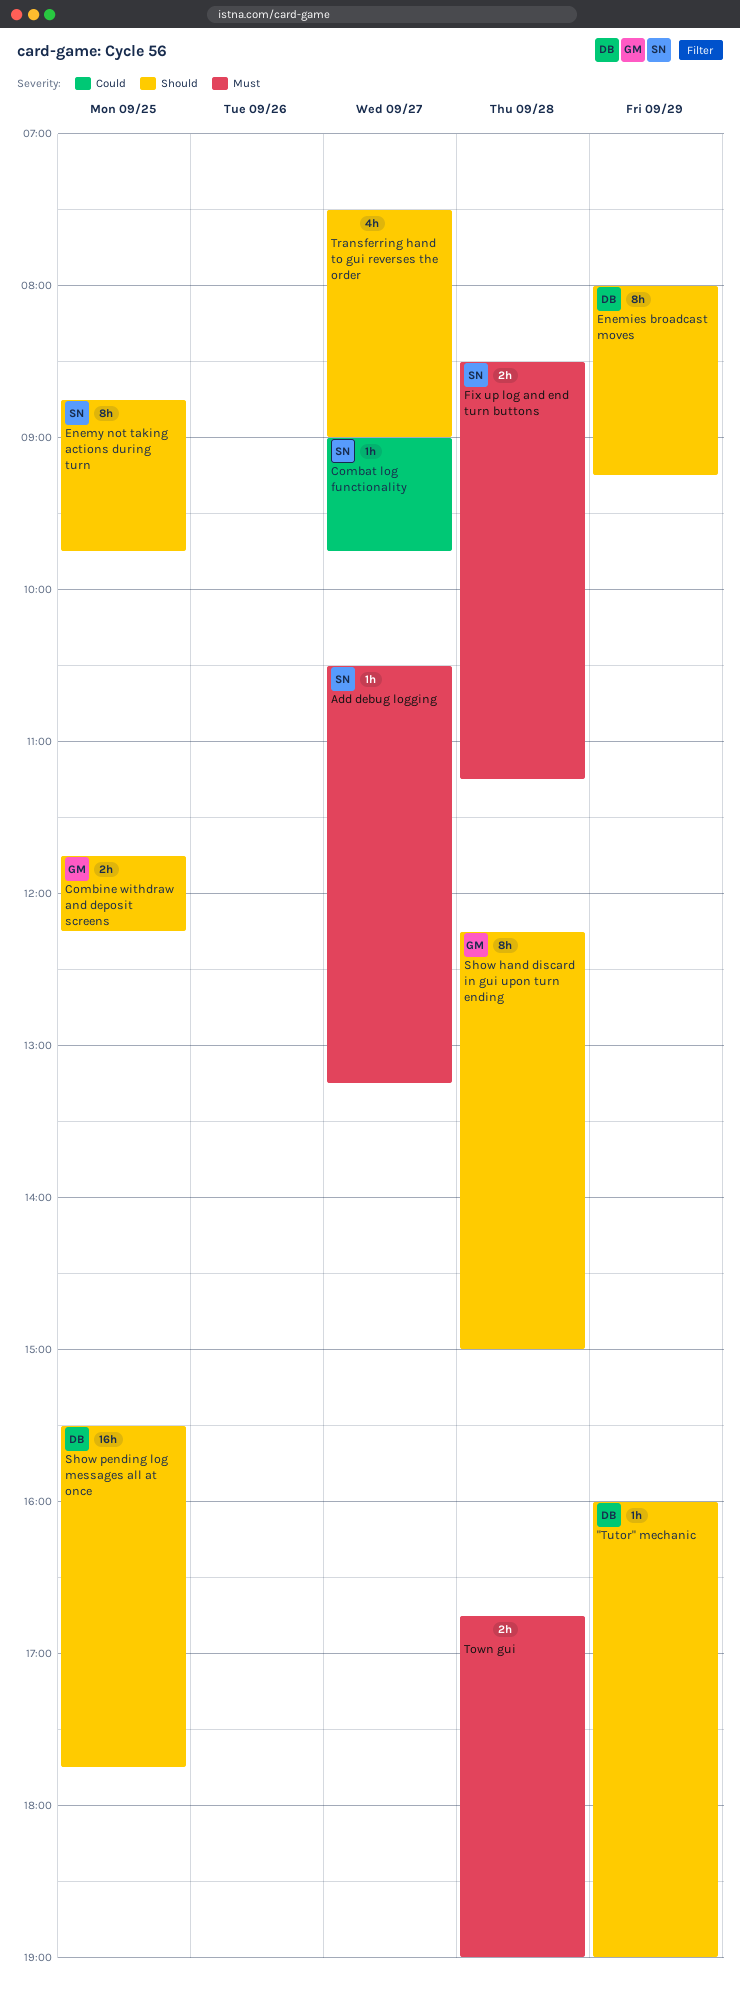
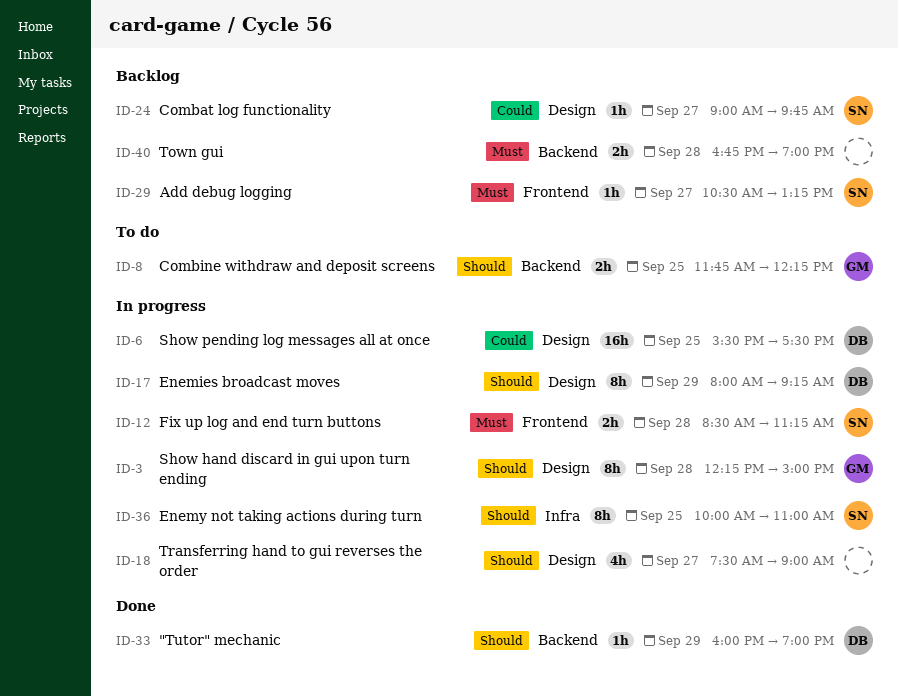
Enemy not taking actions during turn, begins: 08:45 -> 10:00
Enemy not taking actions during turn, ends: 09:45 -> 11:00
Show pending log messages all at once, priority: Should -> Could
Show pending log messages all at once, ends: 17:45 -> 17:30

